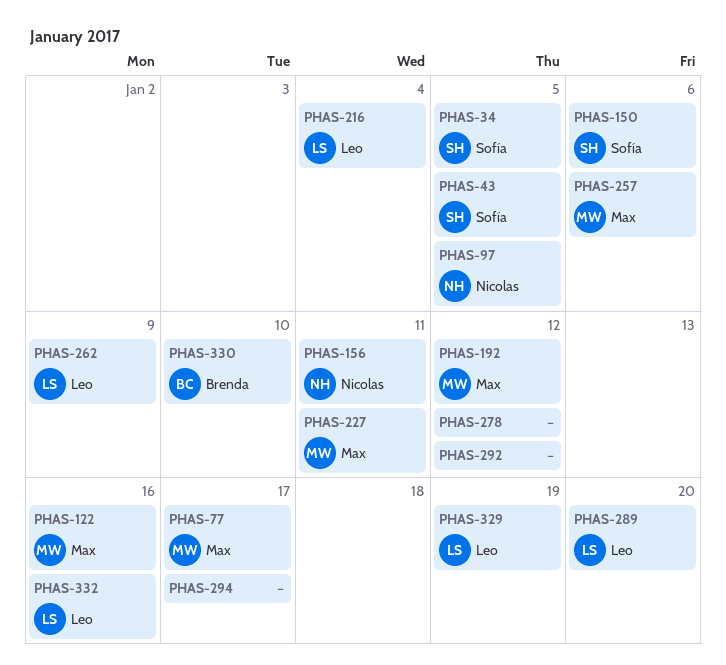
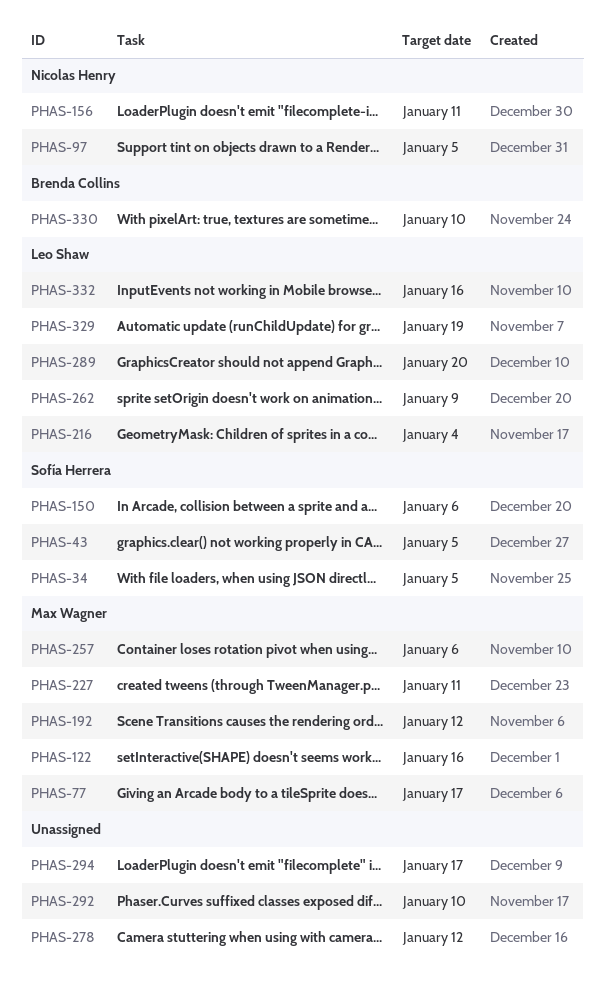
PHAS-292, due: Jan 12 -> Jan 10

